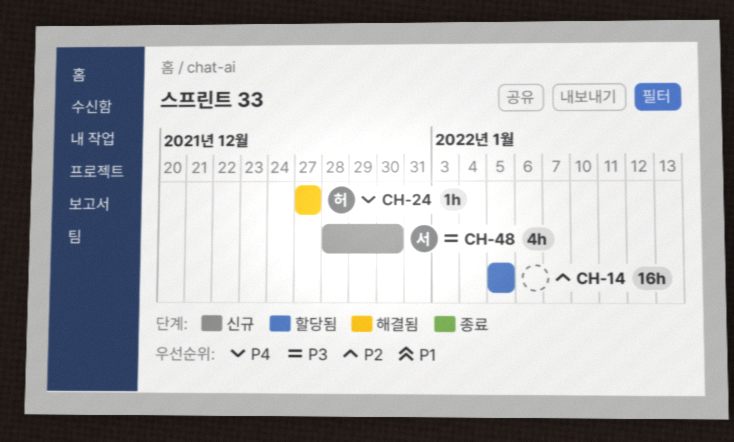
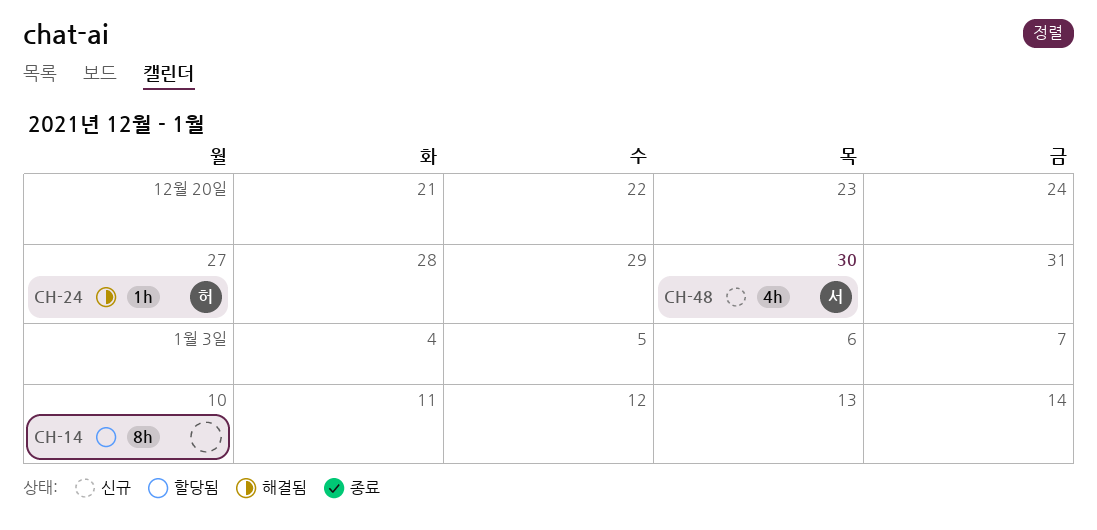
CH-14, estimate: 16h -> 8h
CH-14, due: Jan 5 -> Jan 10

